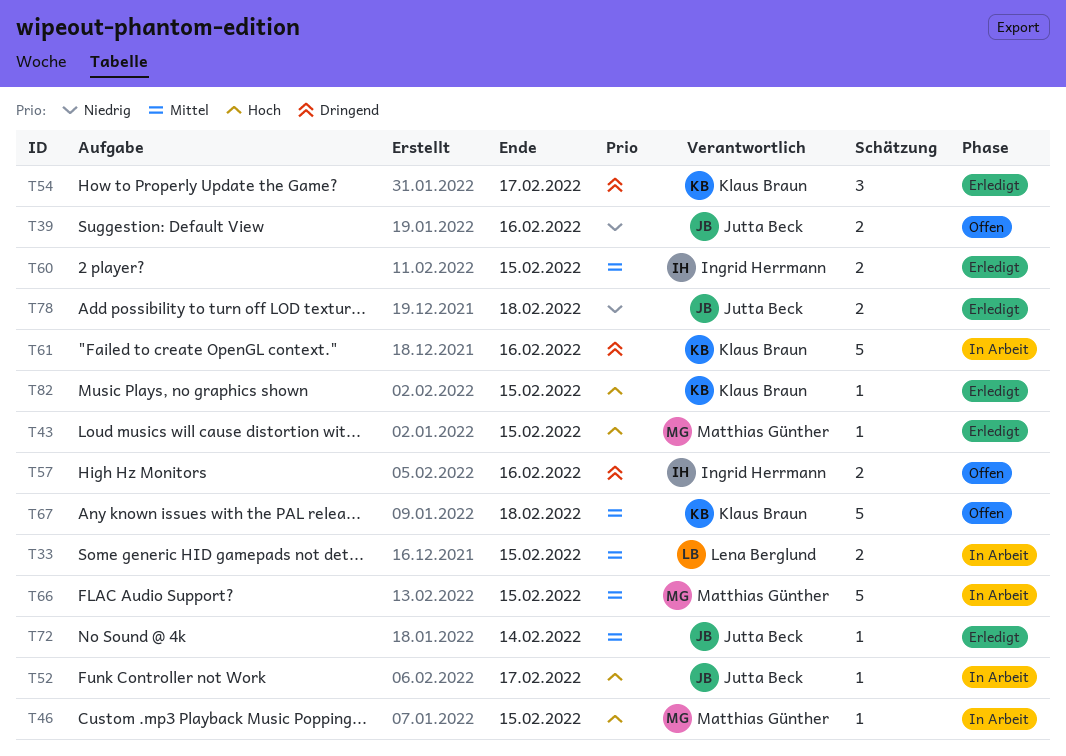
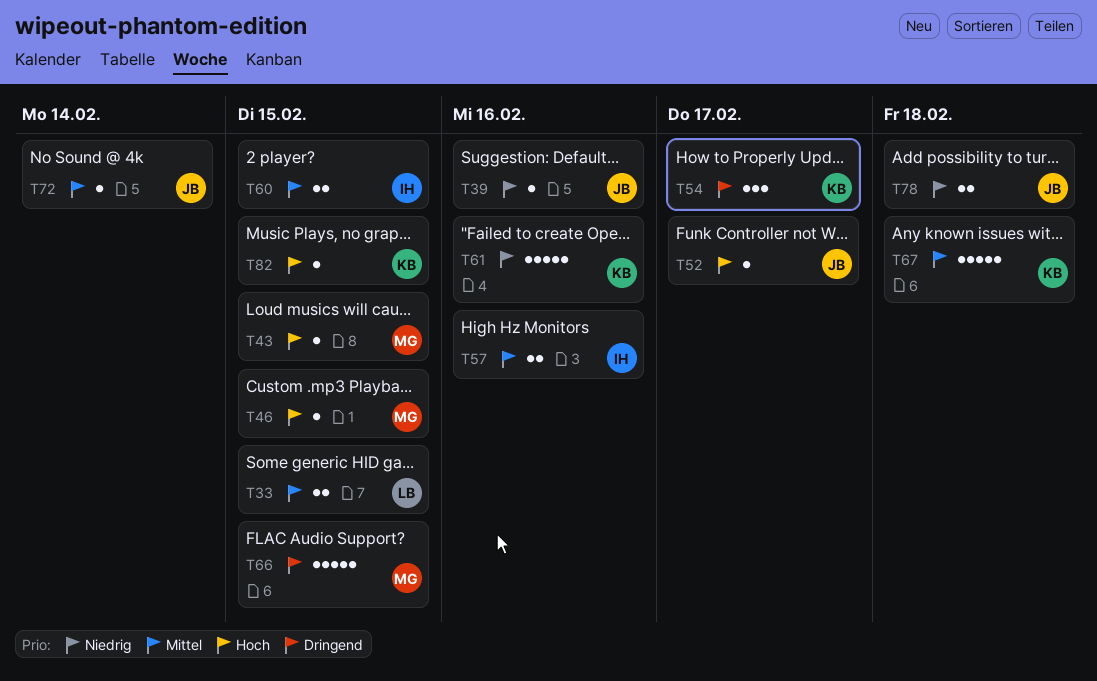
T39, estimate: 2 -> 1
T57, priority: Dringend -> Mittel
T61, priority: Dringend -> Niedrig
T66, priority: Mittel -> Dringend

